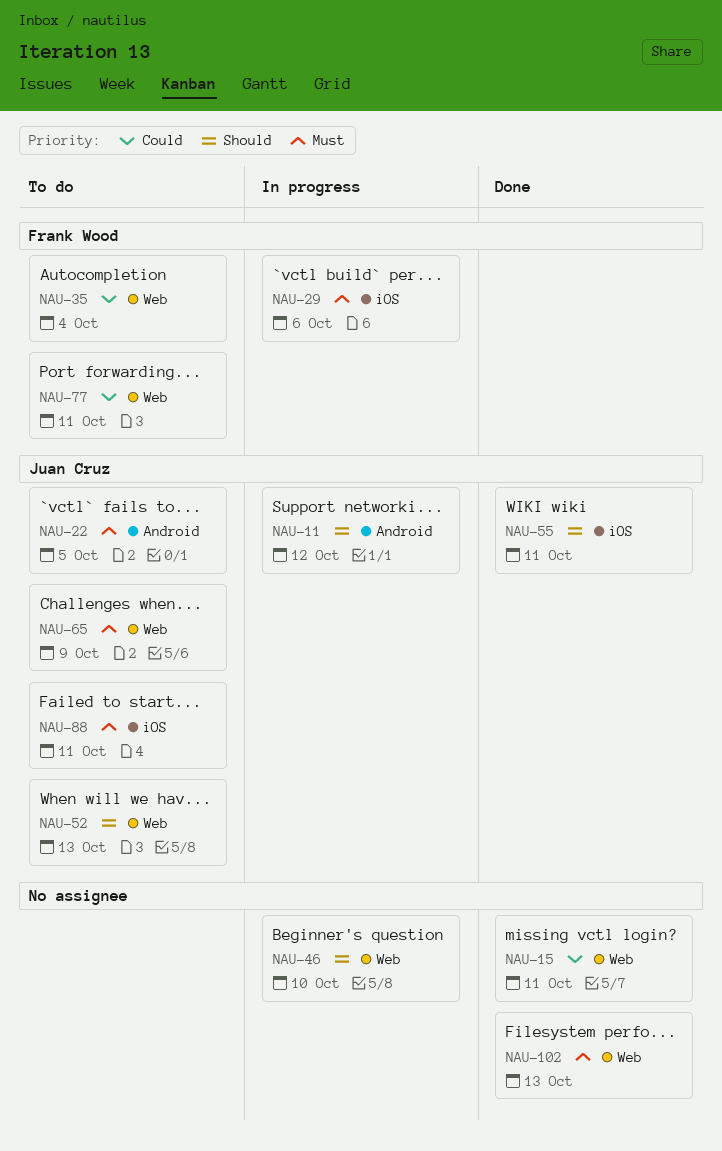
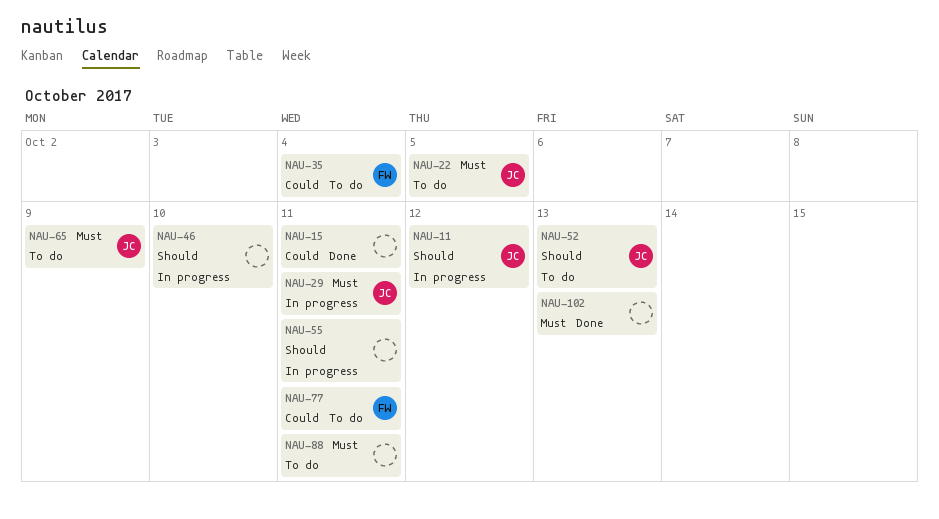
NAU-29, owner: Frank Wood -> Juan Cruz
NAU-29, due: Oct 6 -> Oct 11
NAU-55, status: Done -> In progress
NAU-55, owner: Juan Cruz -> none
NAU-88, owner: Juan Cruz -> none

